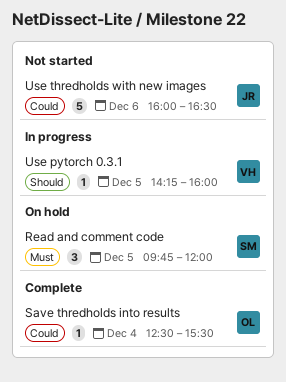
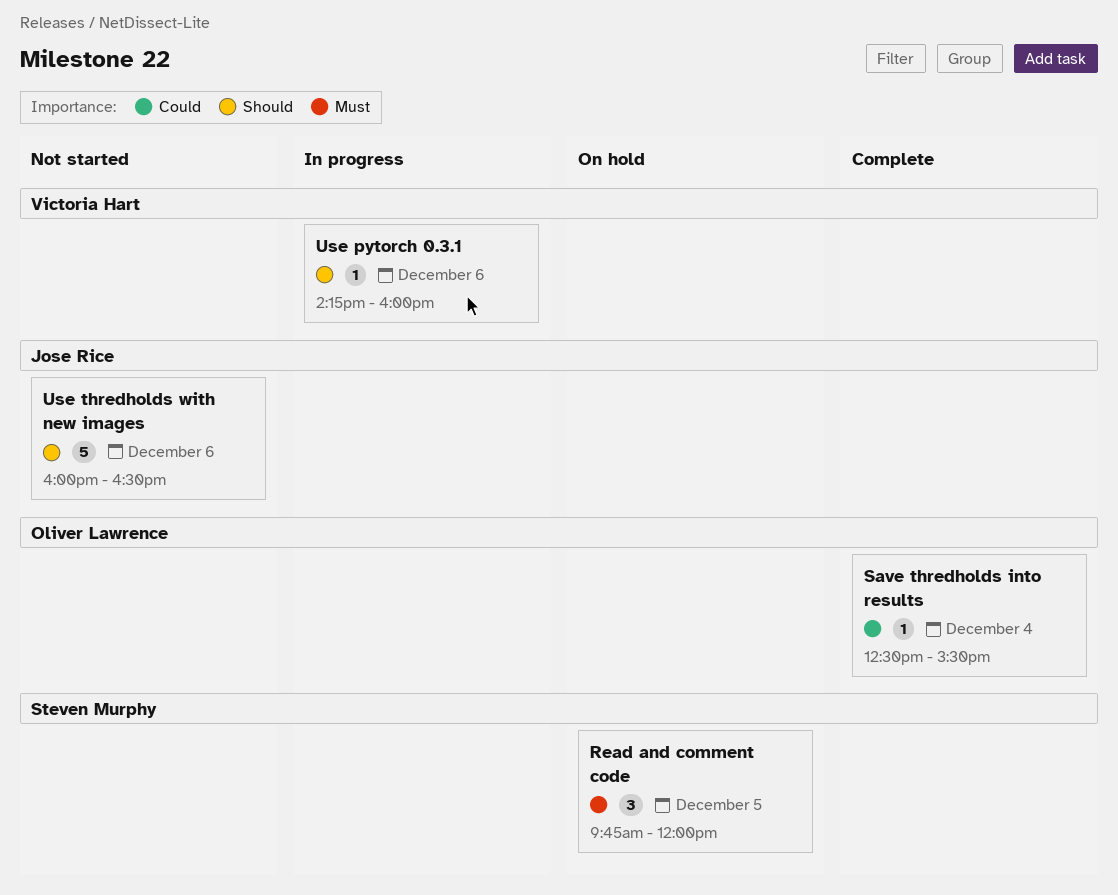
Use pytorch 0.3.1, day: Dec 5 -> Dec 6
Use thredholds with new images, priority: Could -> Should

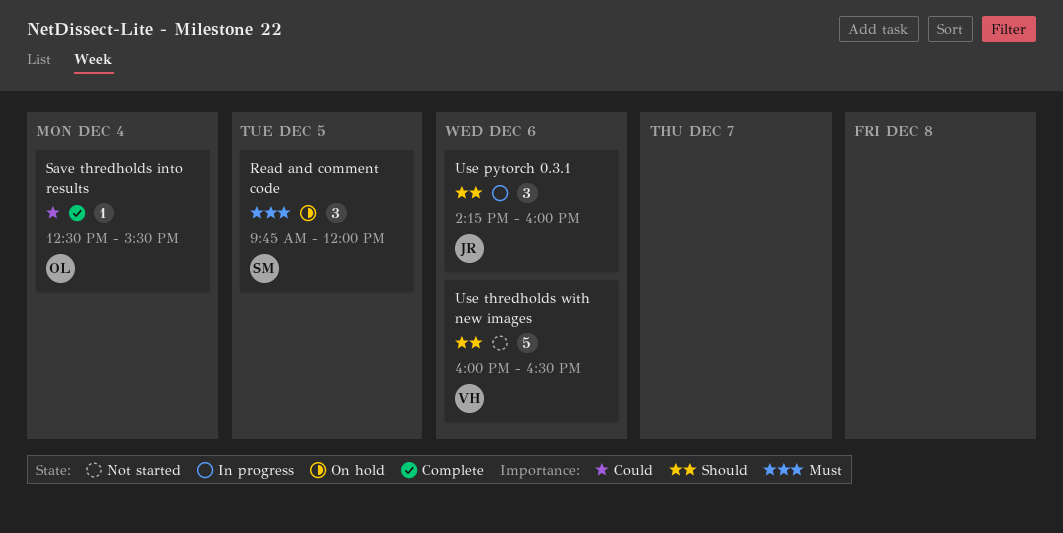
Use pytorch 0.3.1, owner: Victoria Hart -> Jose Rice
Use pytorch 0.3.1, estimate: 1 -> 3
Use thredholds with new images, owner: Jose Rice -> Victoria Hart

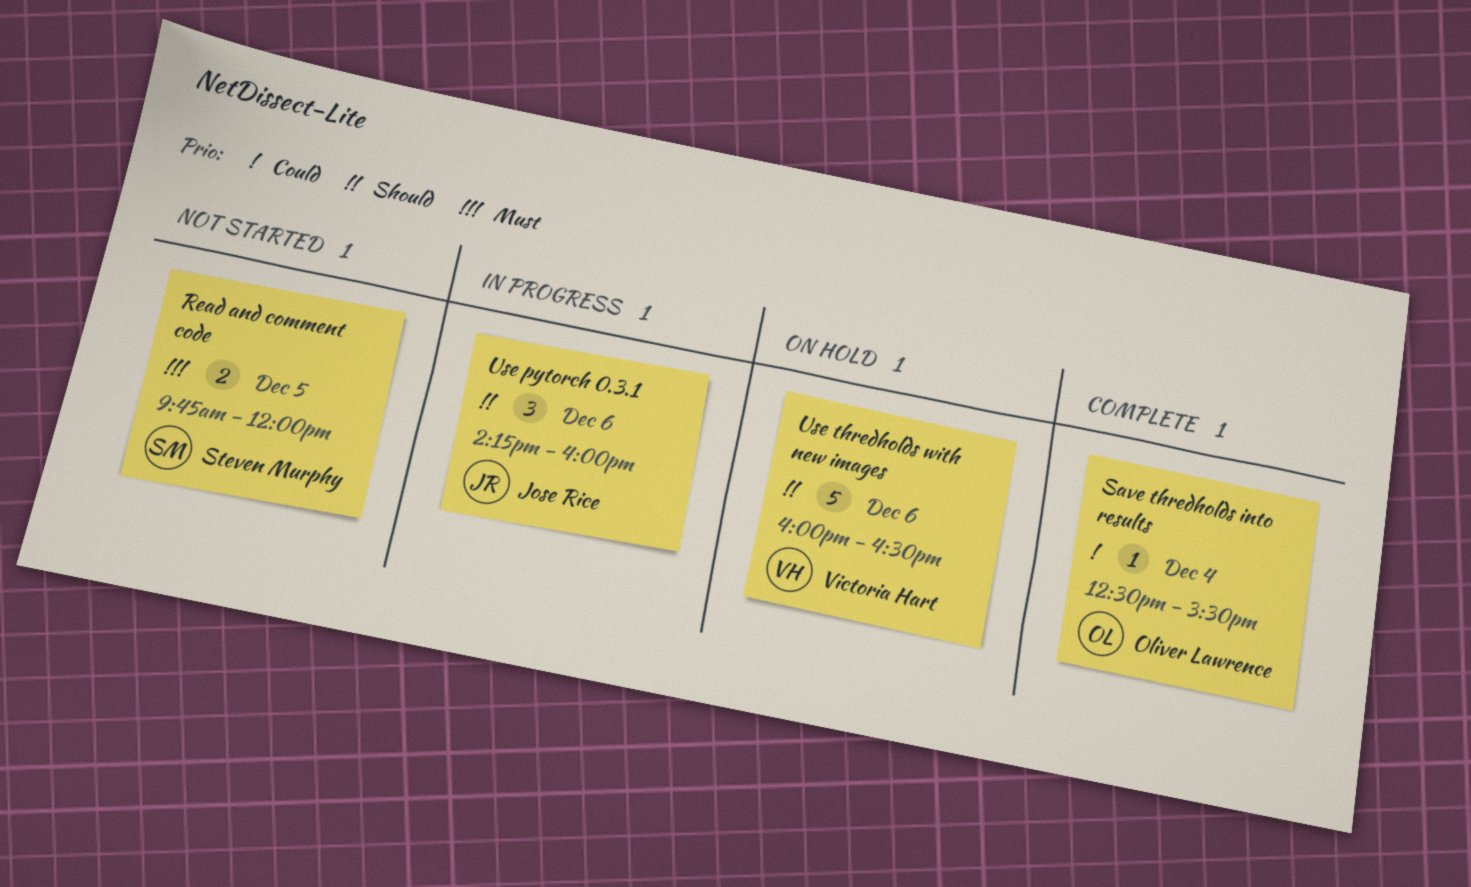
Read and comment code, status: On hold -> Not started
Read and comment code, estimate: 3 -> 2
Use thredholds with new images, status: Not started -> On hold

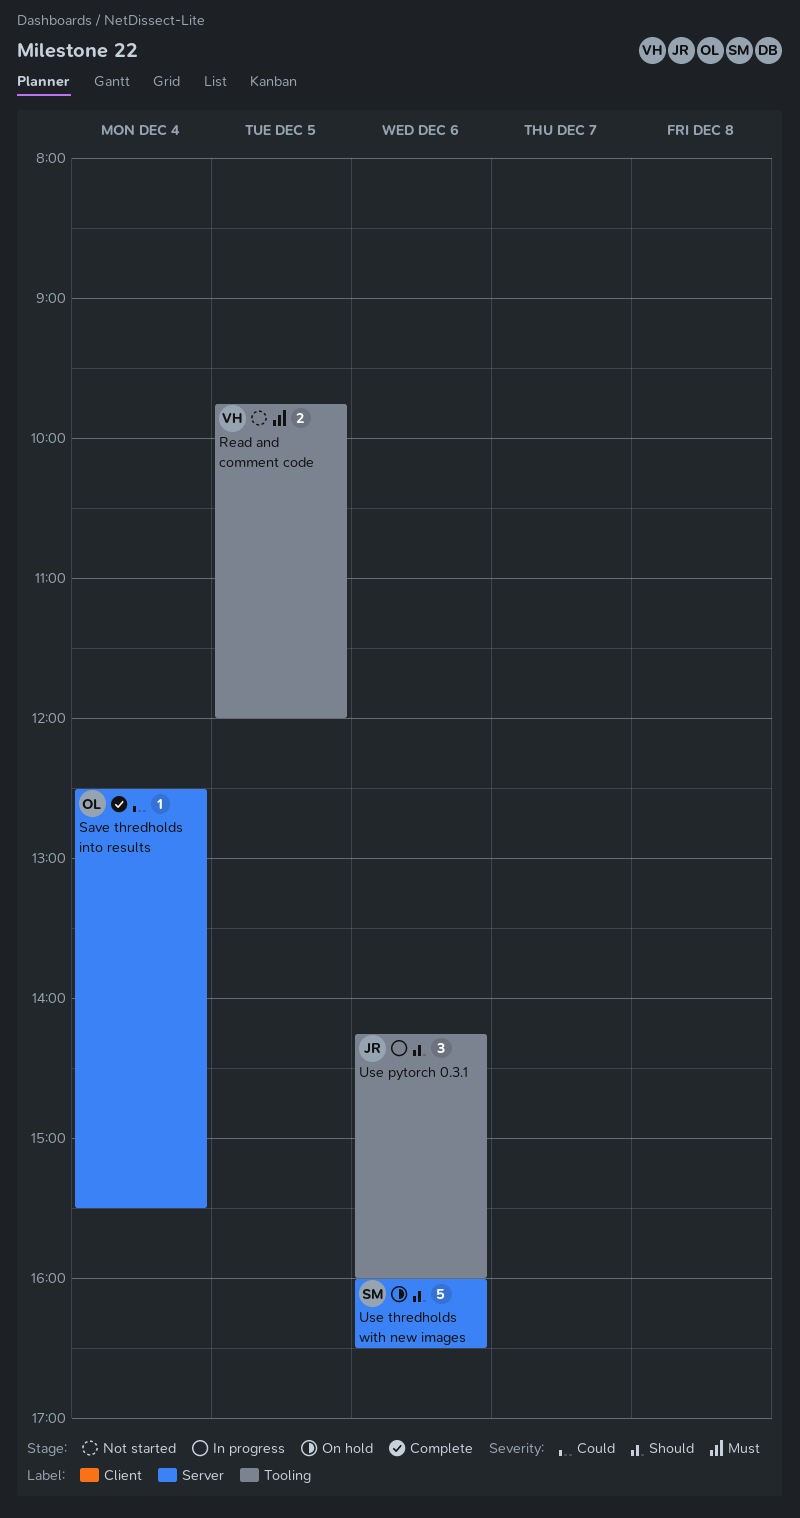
Read and comment code, owner: Steven Murphy -> Victoria Hart
Use thredholds with new images, owner: Victoria Hart -> Steven Murphy

